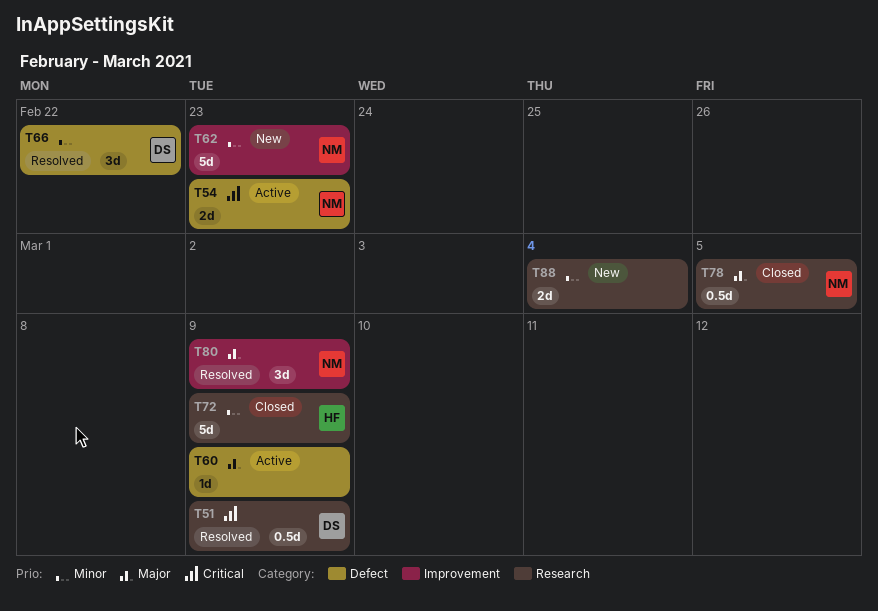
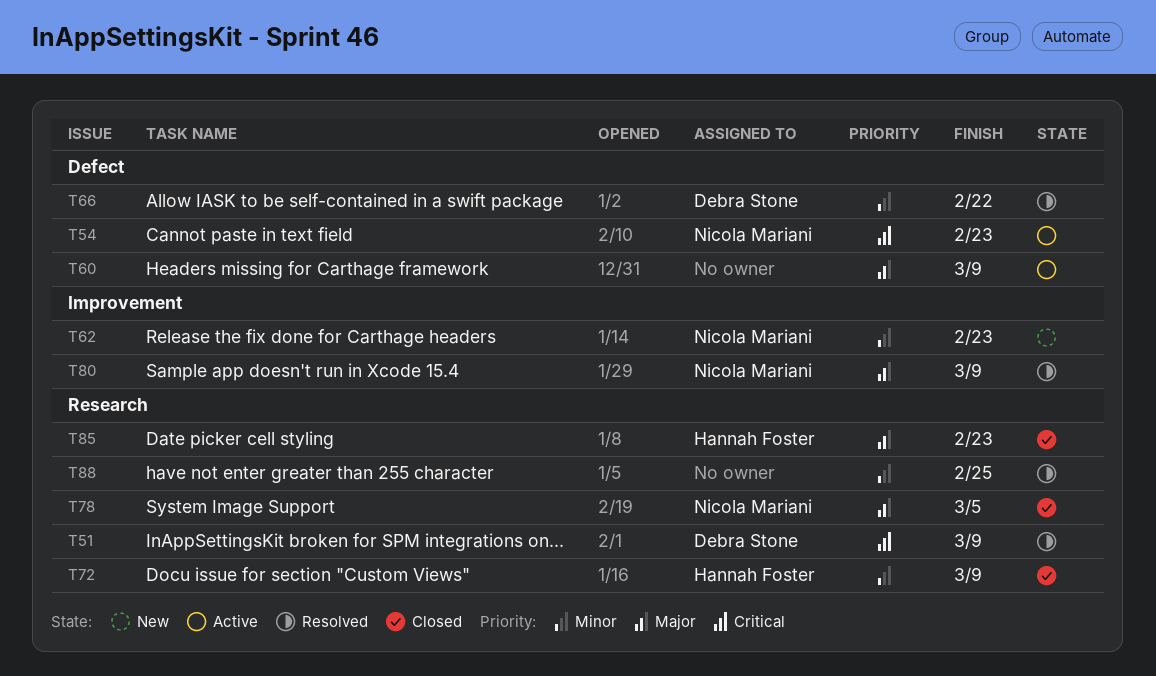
T85: none -> present
T88, status: New -> Resolved
T88, due: Mar 4 -> Feb 25

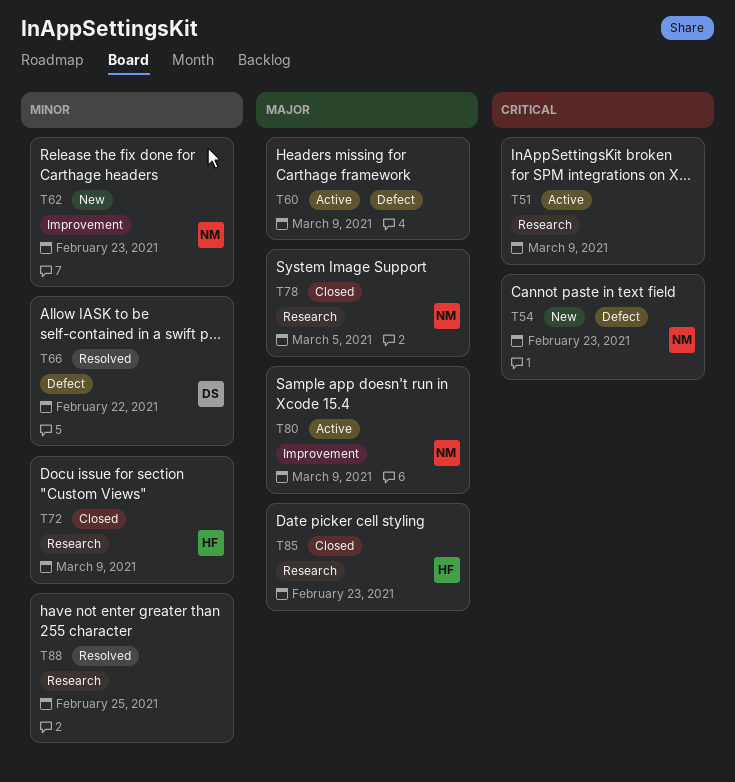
T51, status: Resolved -> Active
T51, owner: Debra Stone -> none
T54, status: Active -> New
T80, status: Resolved -> Active

